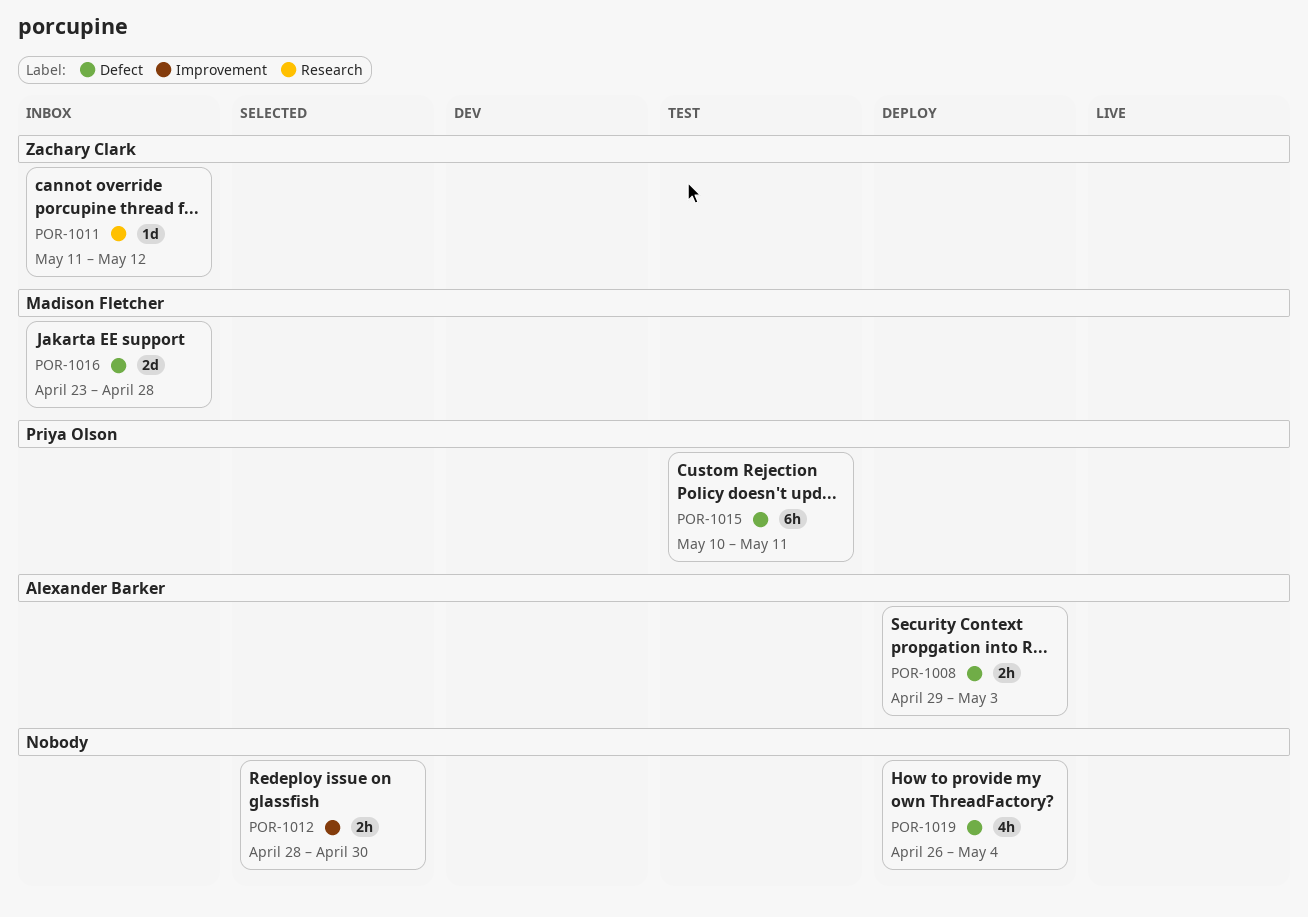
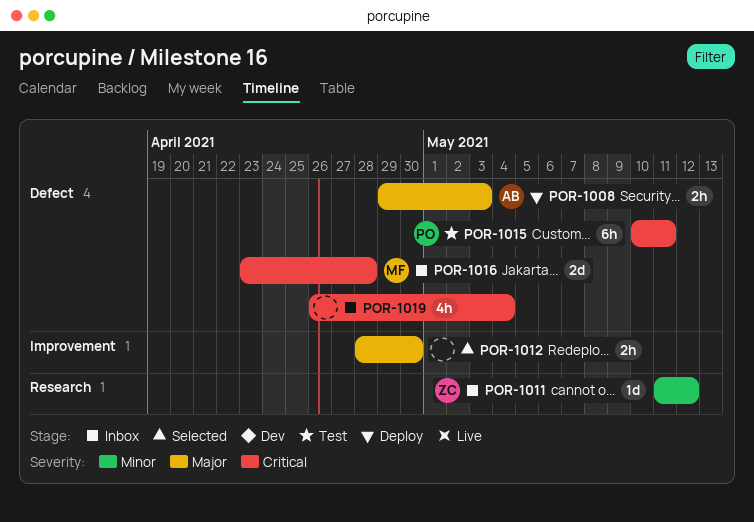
POR-1019, status: Deploy -> Inbox

